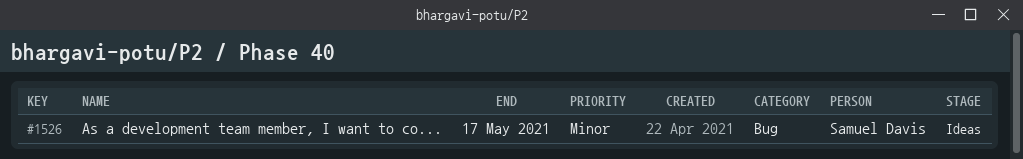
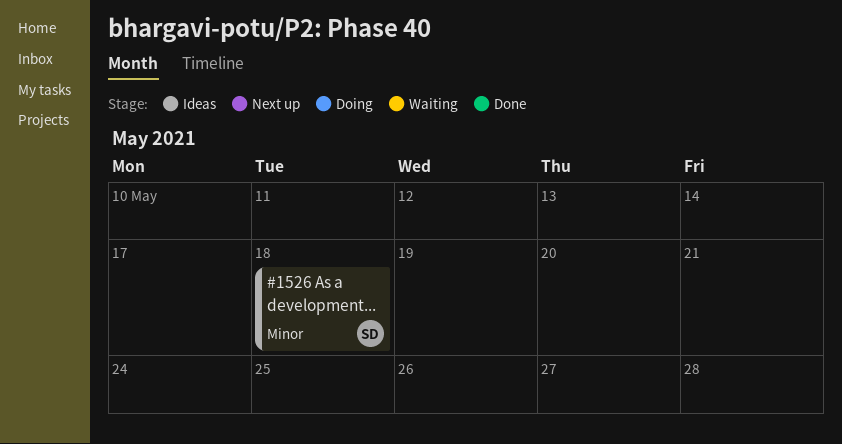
#1526, due: May 17 -> May 18

